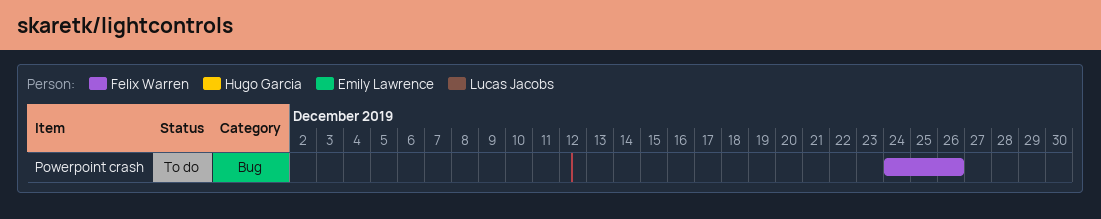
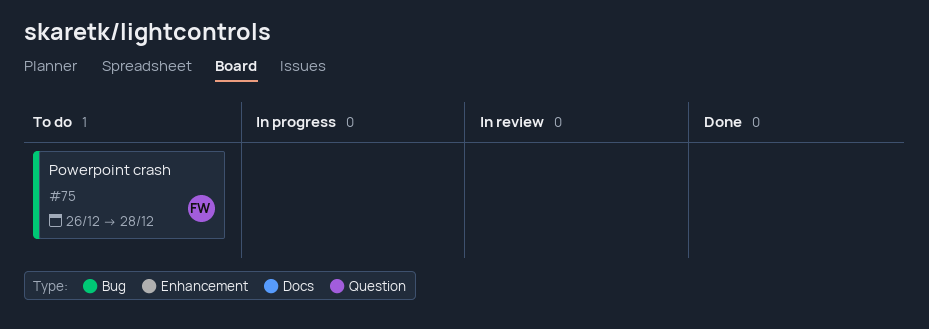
Powerpoint crash, start: Dec 24 -> Dec 26
Powerpoint crash, due: Dec 26 -> Dec 28

